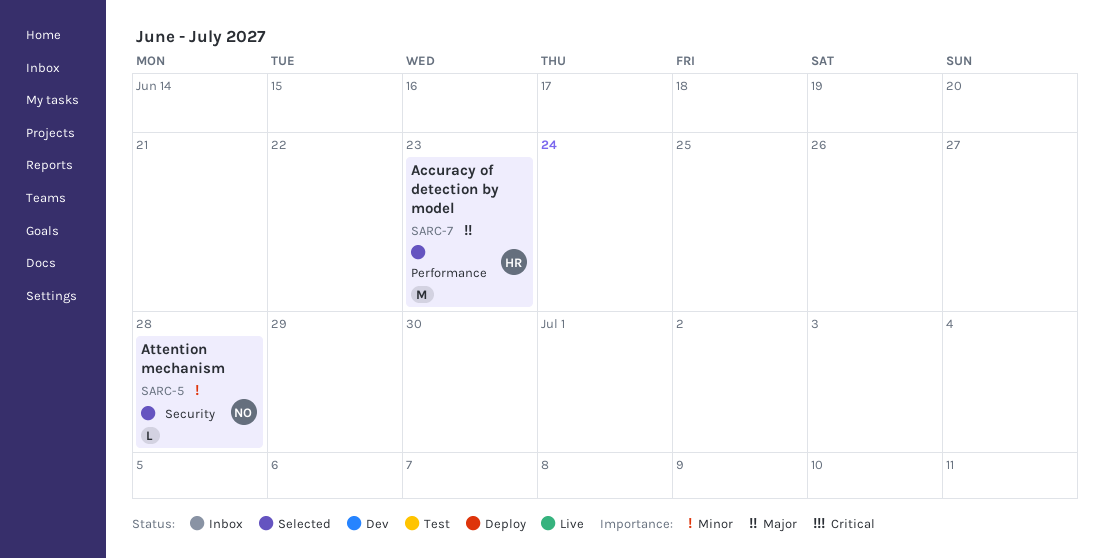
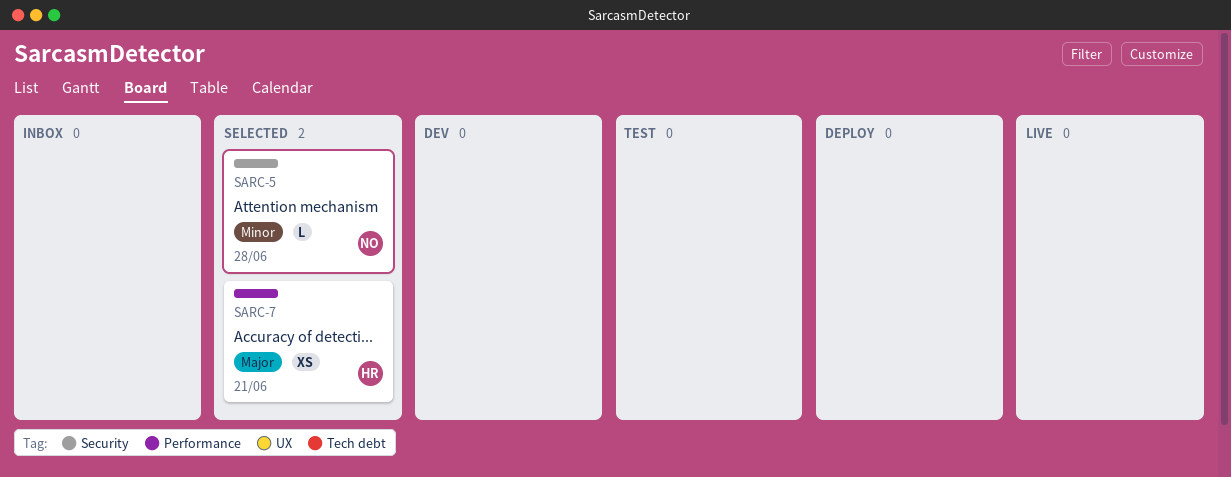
SARC-7, estimate: M -> XS
SARC-7, due: Jun 23 -> Jun 21

